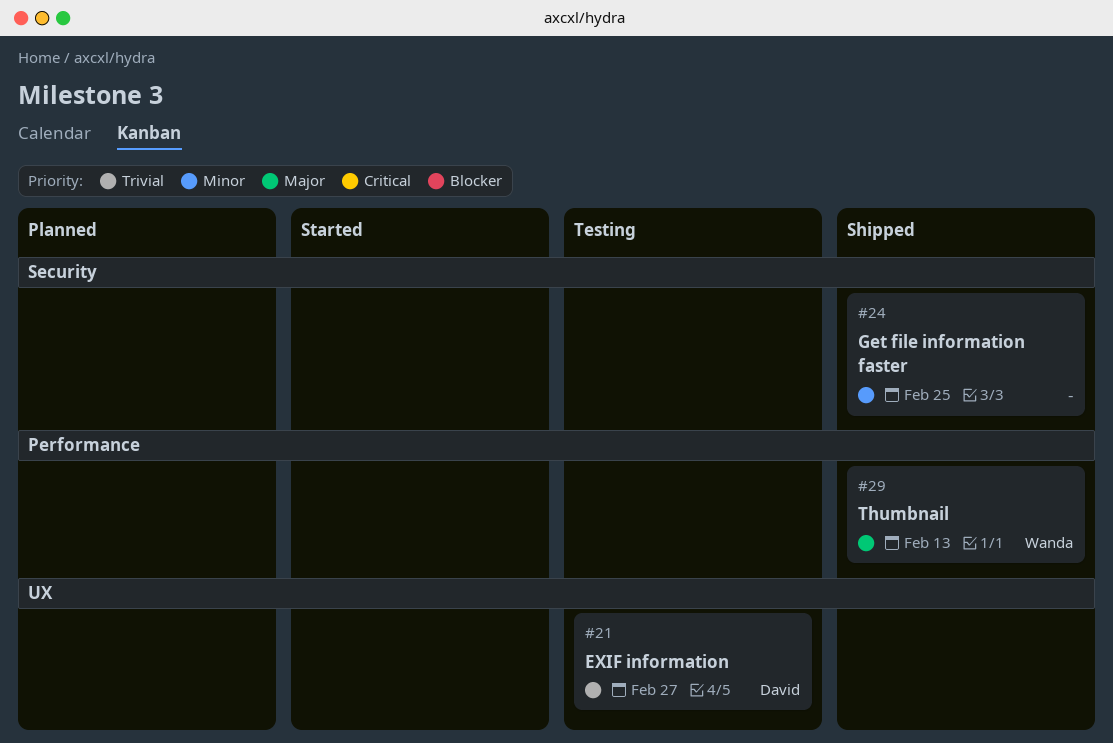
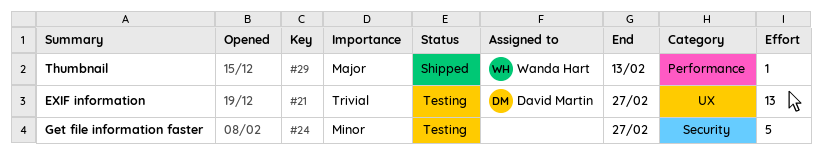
#24, status: Shipped -> Testing
#24, due: Feb 25 -> Feb 27

